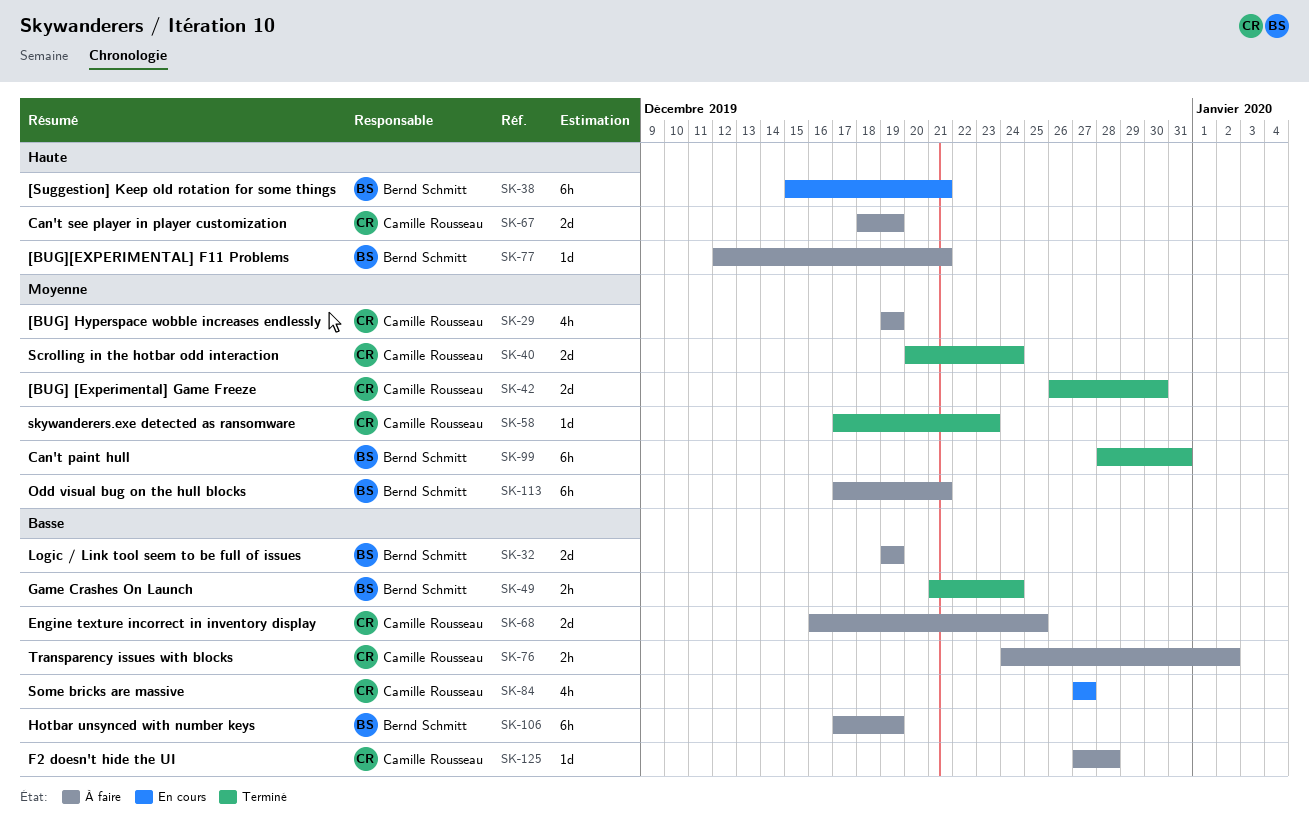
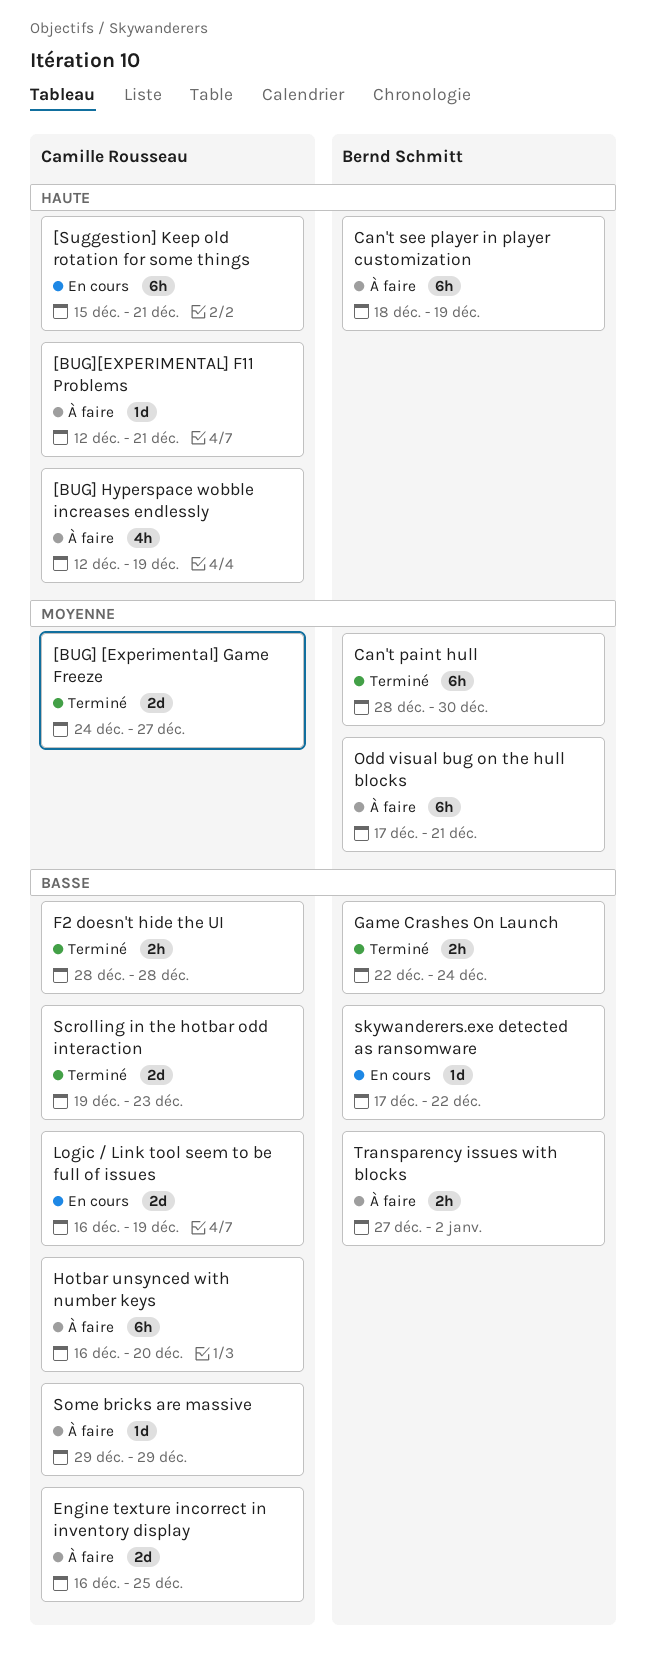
[BUG] [Experimental] Game Freeze, start: Dec 26 -> Dec 24
[BUG] [Experimental] Game Freeze, due: Dec 30 -> Dec 27
[BUG] Hyperspace wobble increases endlessly, priority: Moyenne -> Haute
[BUG] Hyperspace wobble increases endlessly, start: Dec 19 -> Dec 12
[BUG][EXPERIMENTAL] F11 Problems, owner: Bernd Schmitt -> Camille Rousseau
[Suggestion] Keep old rotation for some things, owner: Bernd Schmitt -> Camille Rousseau
Can't paint hull, due: Dec 31 -> Dec 30
Can't see player in player customization, owner: Camille Rousseau -> Bernd Schmitt
Can't see player in player customization, estimate: 2d -> 6h
F2 doesn't hide the UI, status: À faire -> Terminé
F2 doesn't hide the UI, estimate: 1d -> 2h
F2 doesn't hide the UI, start: Dec 27 -> Dec 28
Game Crashes On Launch, start: Dec 21 -> Dec 22
Hotbar unsynced with number keys, owner: Bernd Schmitt -> Camille Rousseau
Hotbar unsynced with number keys, start: Dec 17 -> Dec 16
Hotbar unsynced with number keys, due: Dec 19 -> Dec 20
Logic / Link tool seem to be full of issues, status: À faire -> En cours
Logic / Link tool seem to be full of issues, owner: Bernd Schmitt -> Camille Rousseau
Logic / Link tool seem to be full of issues, start: Dec 19 -> Dec 16
Scrolling in the hotbar odd interaction, priority: Moyenne -> Basse
Scrolling in the hotbar odd interaction, start: Dec 20 -> Dec 19
Scrolling in the hotbar odd interaction, due: Dec 24 -> Dec 23
skywanderers.exe detected as ransomware, status: Terminé -> En cours
skywanderers.exe detected as ransomware, owner: Camille Rousseau -> Bernd Schmitt
skywanderers.exe detected as ransomware, priority: Moyenne -> Basse
skywanderers.exe detected as ransomware, due: Dec 23 -> Dec 22
Some bricks are massive, status: En cours -> À faire
Some bricks are massive, estimate: 4h -> 1d
Some bricks are massive, start: Dec 27 -> Dec 29
Some bricks are massive, due: Dec 27 -> Dec 29
Transparency issues with blocks, owner: Camille Rousseau -> Bernd Schmitt
Transparency issues with blocks, start: Dec 24 -> Dec 27

